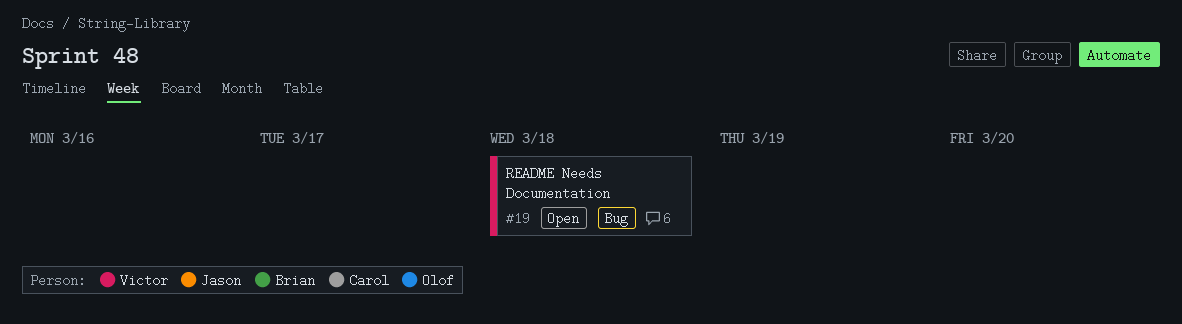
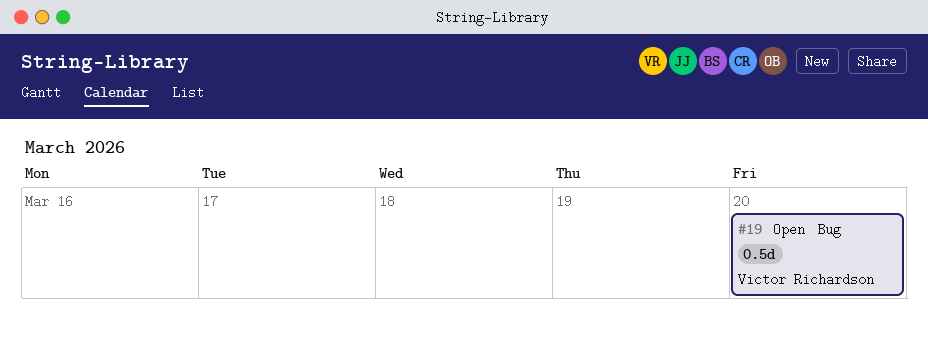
#19, due: Mar 18 -> Mar 20

